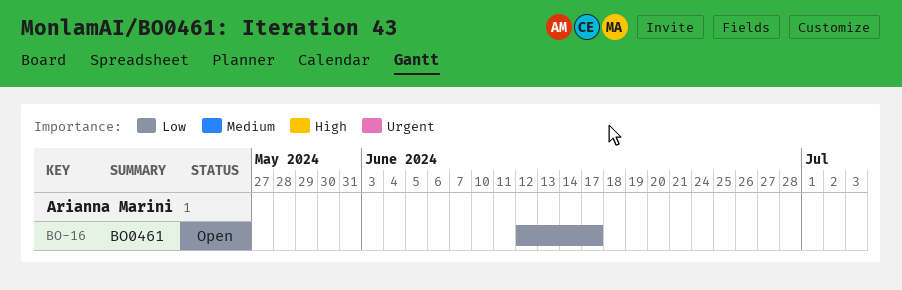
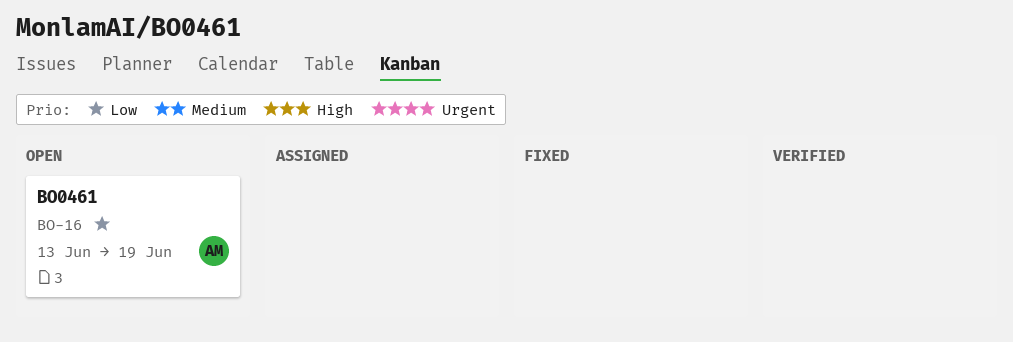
BO-16, start: Jun 12 -> Jun 13
BO-16, due: Jun 17 -> Jun 19

